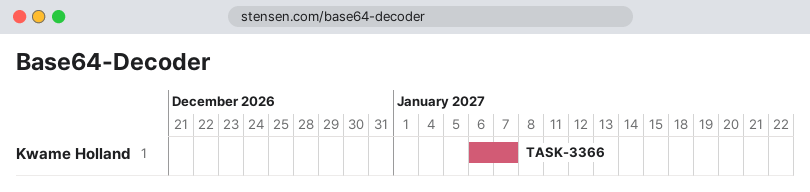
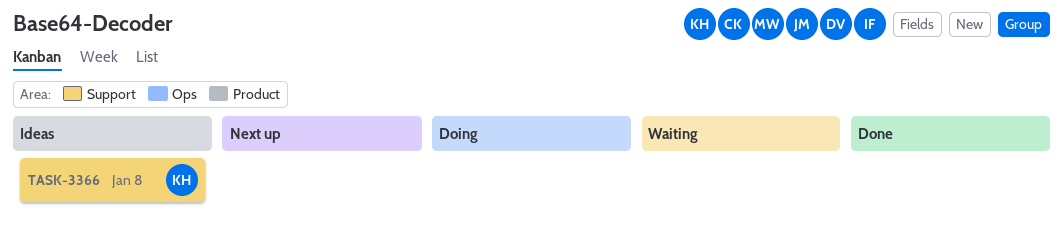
TASK-3366, due: Jan 7 -> Jan 8

